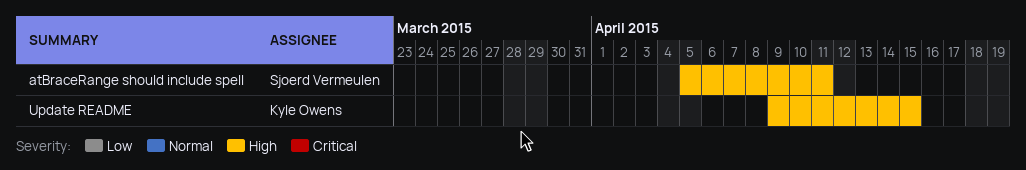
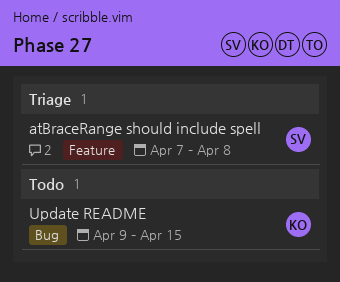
atBraceRange should include spell, start: Apr 5 -> Apr 7
atBraceRange should include spell, due: Apr 11 -> Apr 8

